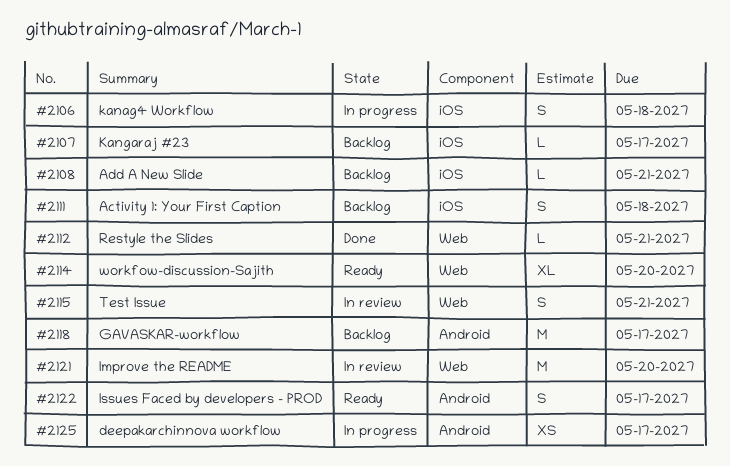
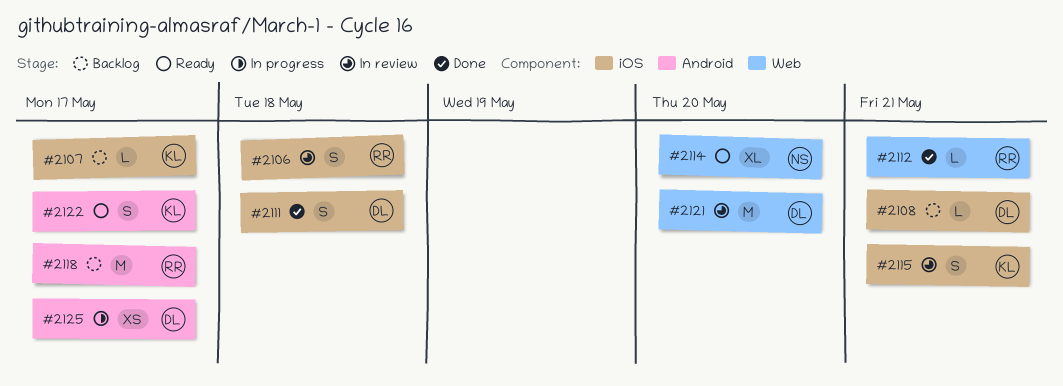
#2106, status: In progress -> In review
#2111, status: Backlog -> Done
#2115, label: Web -> iOS

